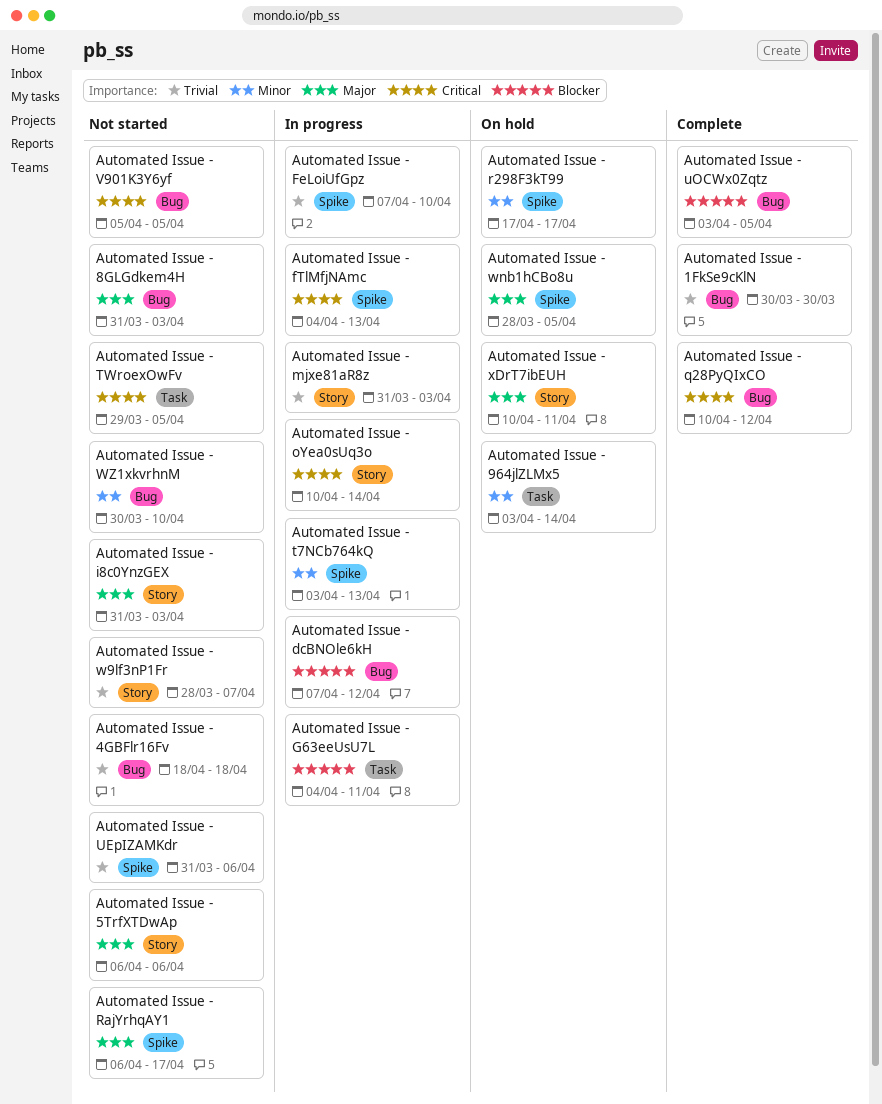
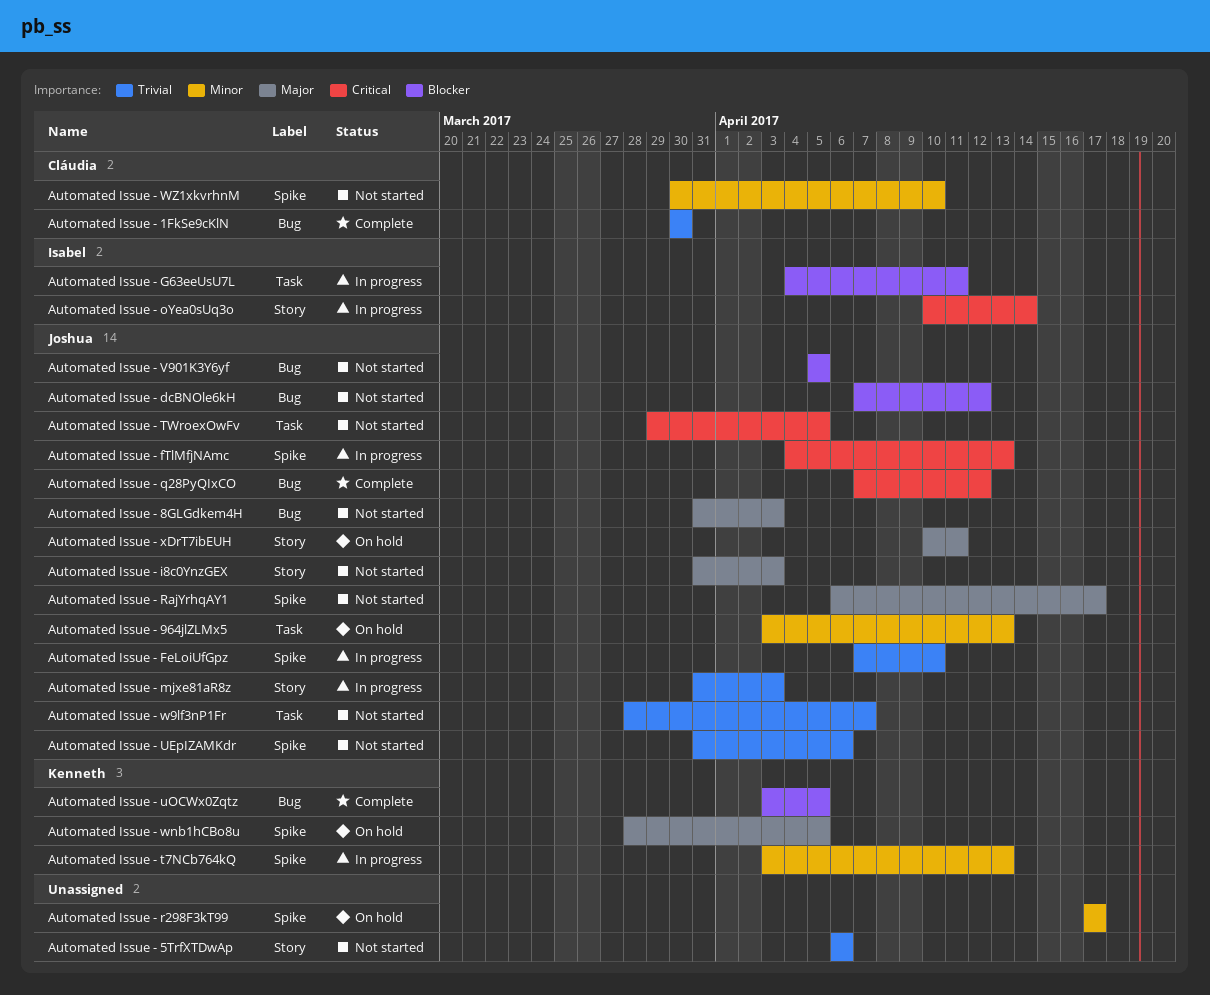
Automated Issue - 4GBFlr16Fv: present -> none
Automated Issue - 5TrfXTDwAp, priority: Major -> Trivial
Automated Issue - 964jlZLMx5, due: Apr 14 -> Apr 13
Automated Issue - dcBNOle6kH, status: In progress -> Not started
Automated Issue - q28PyQIxCO, start: Apr 10 -> Apr 7
Automated Issue - V901K3Y6yf, priority: Critical -> Blocker
Automated Issue - w9lf3nP1Fr, label: Story -> Task
Automated Issue - WZ1xkvrhnM, label: Bug -> Spike

